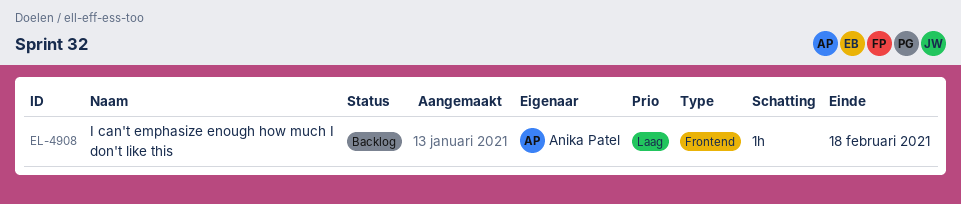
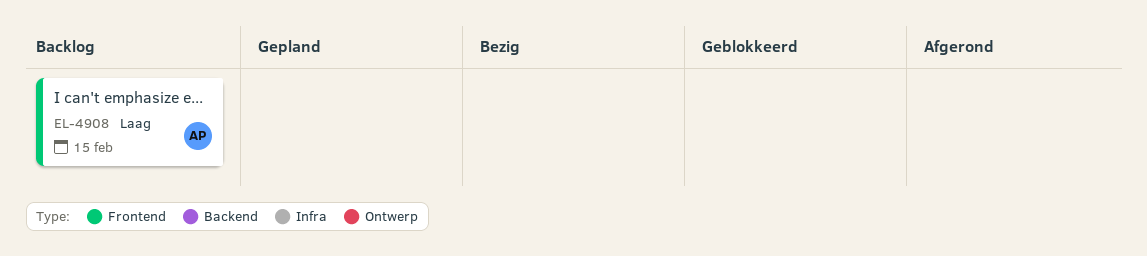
EL-4908, due: Feb 18 -> Feb 15

